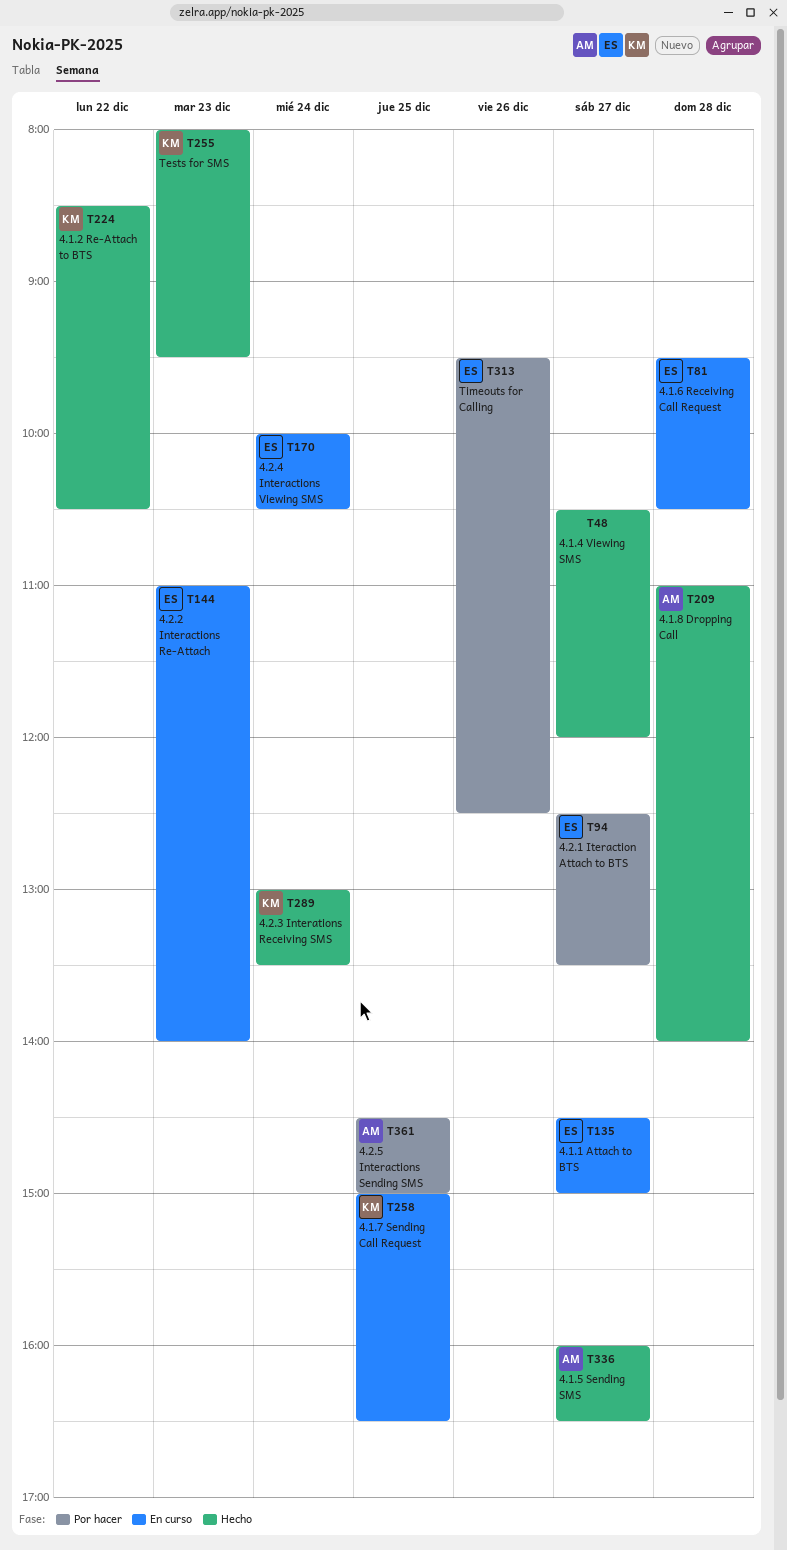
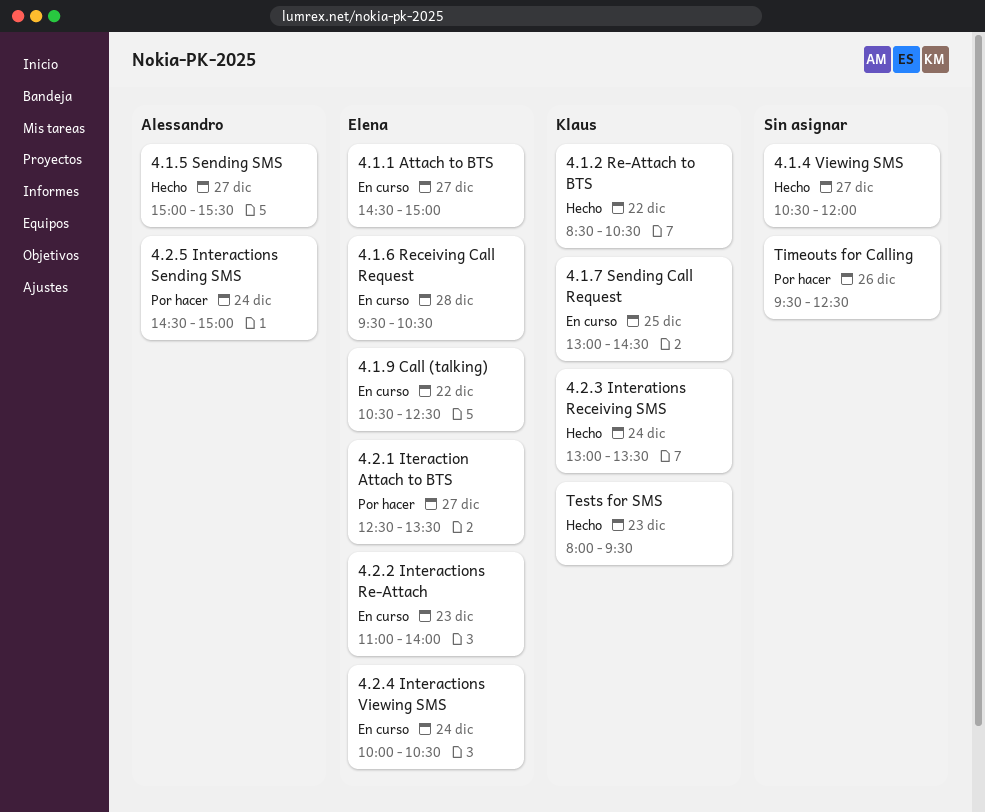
4.1.5 Sending SMS, begins: 16:00 -> 15:00
4.1.5 Sending SMS, ends: 16:30 -> 15:30
4.1.7 Sending Call Request, begins: 15:00 -> 13:00
4.1.7 Sending Call Request, ends: 16:30 -> 14:30
4.1.8 Dropping Call: present -> none
4.1.9 Call (talking): none -> present
4.2.5 Interactions Sending SMS, day: Dec 25 -> Dec 24
Timeouts for Calling, owner: Elena -> none

